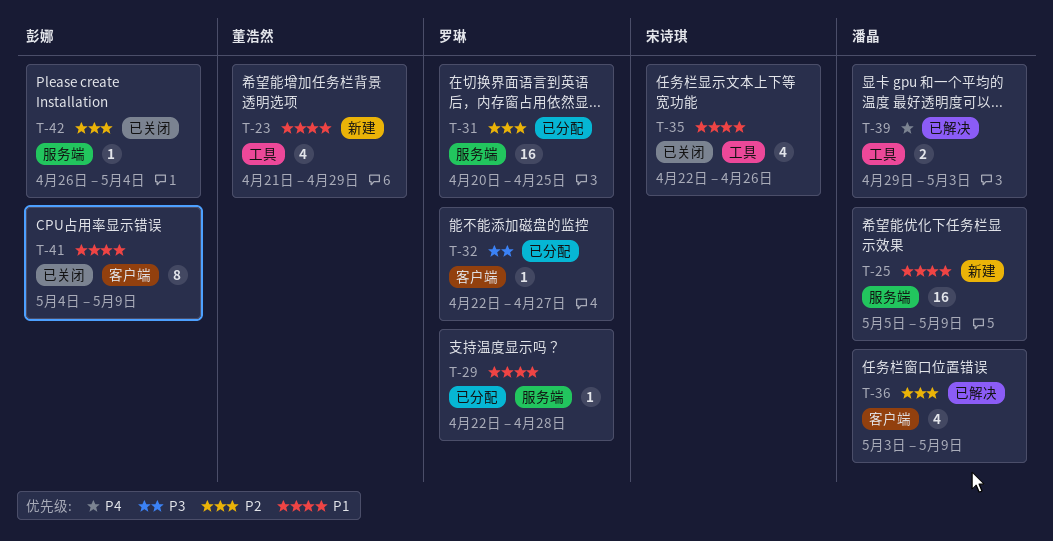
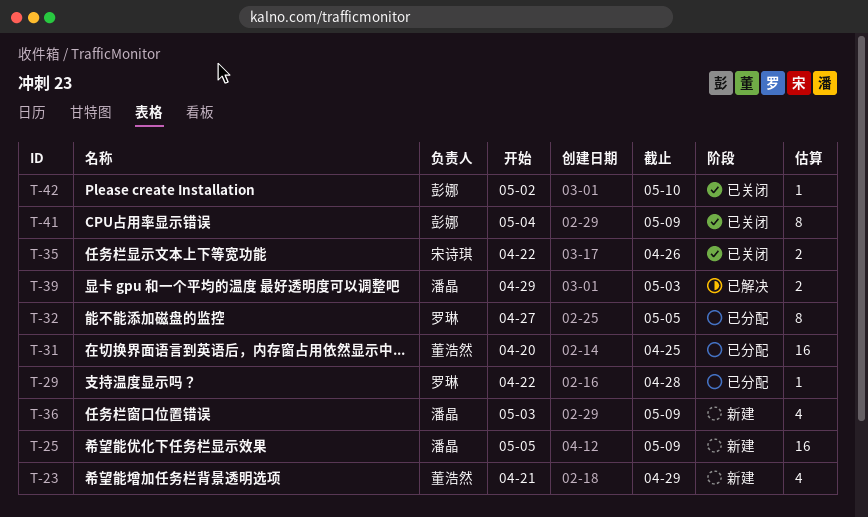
T-31, owner: 罗琳 -> 董浩然
T-32, estimate: 1 -> 8
T-32, start: Apr 22 -> Apr 27
T-32, due: Apr 27 -> May 5
T-35, estimate: 4 -> 2
T-36, status: 已解决 -> 新建
T-42, start: Apr 26 -> May 2
T-42, due: May 4 -> May 10

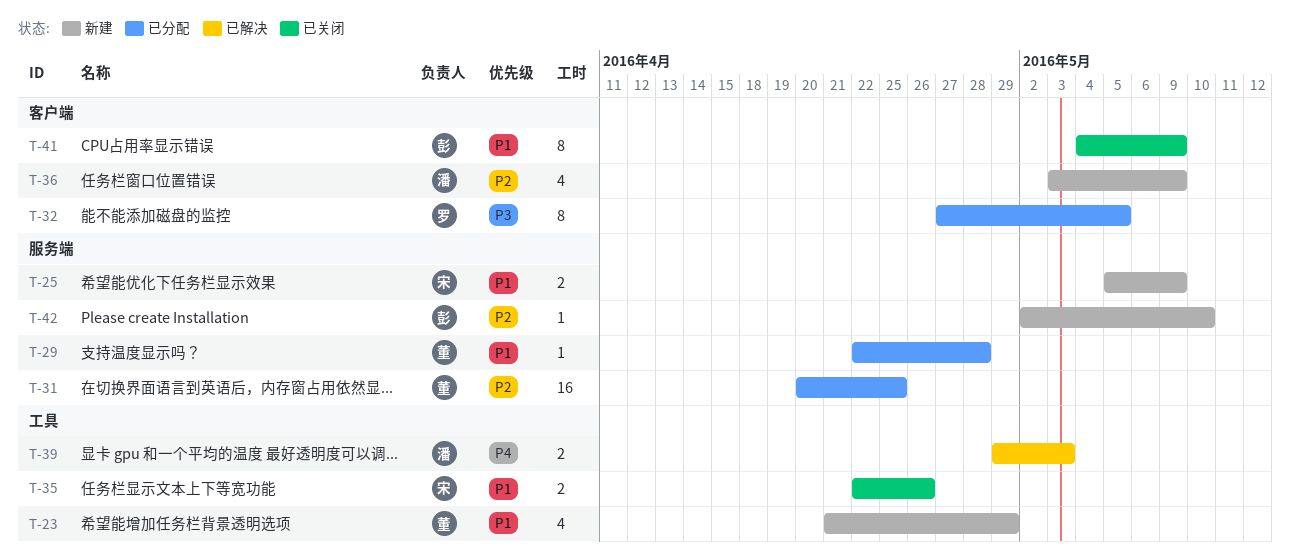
T-25, owner: 潘晶 -> 宋诗琪
T-25, estimate: 16 -> 2
T-29, owner: 罗琳 -> 董浩然
T-42, status: 已关闭 -> 新建

